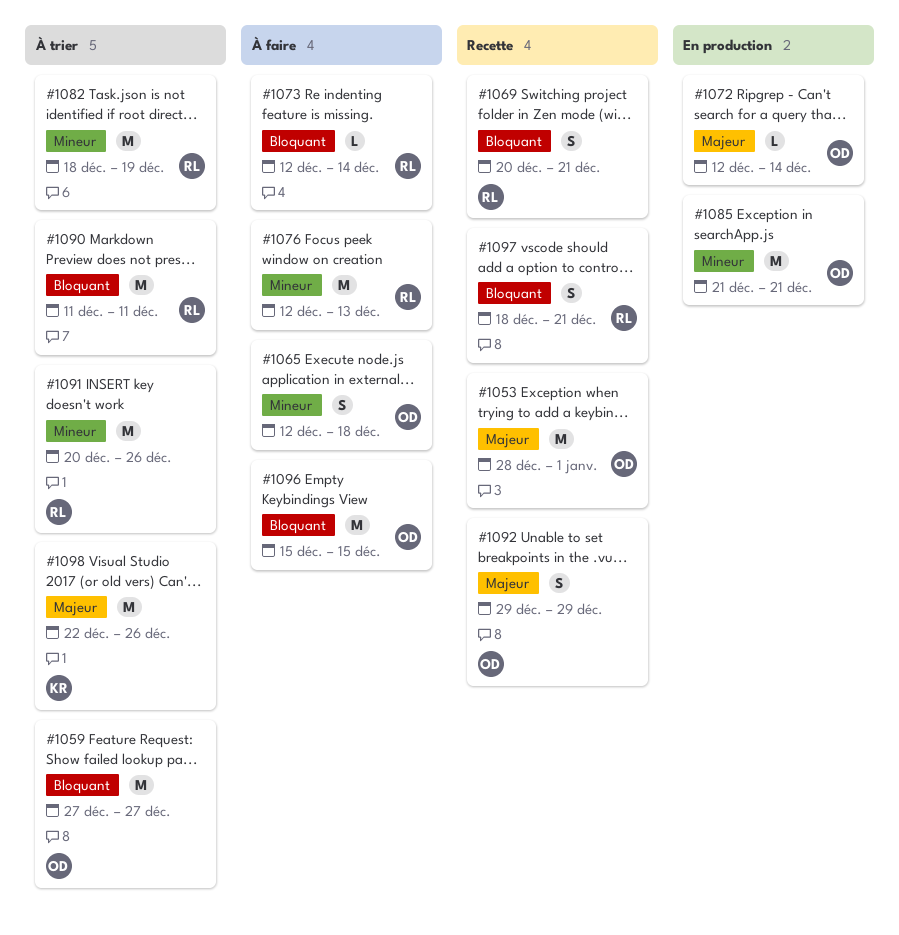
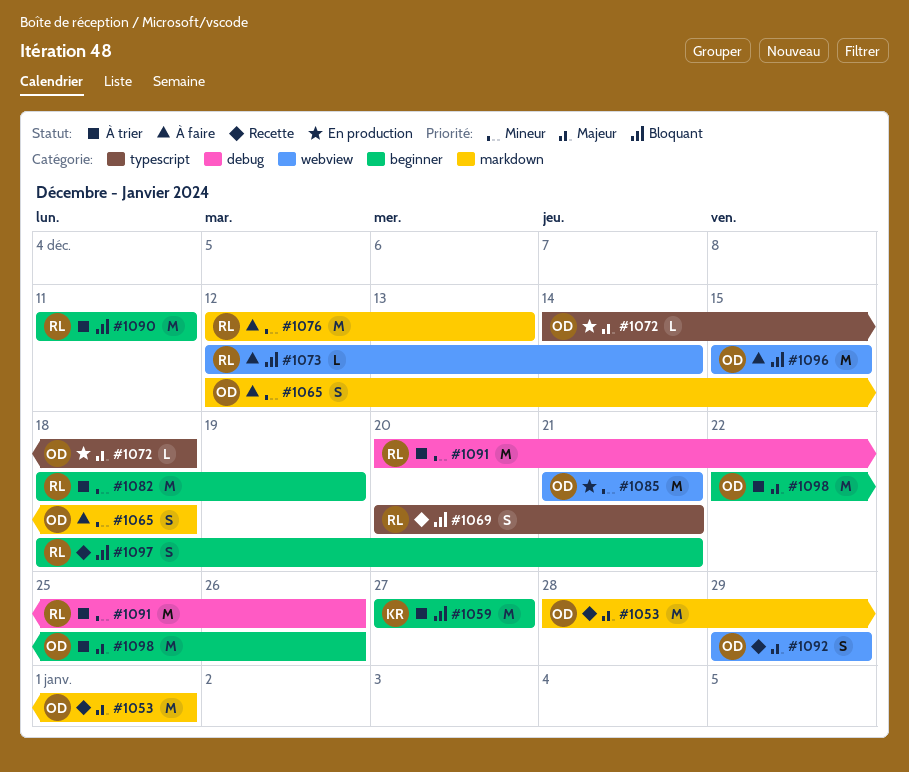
#1059, owner: OD -> KR
#1072, start: Dec 12 -> Dec 14
#1072, due: Dec 14 -> Dec 18
#1098, owner: KR -> OD

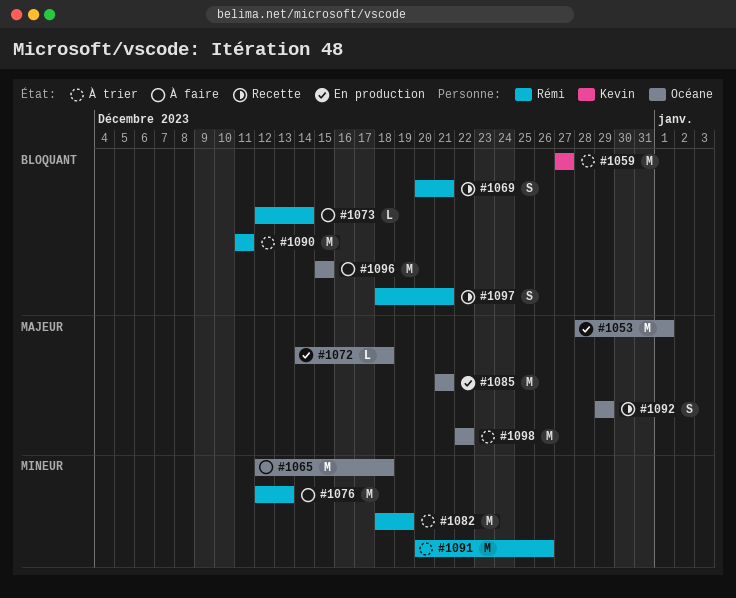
#1053, status: Recette -> En production
#1065, estimate: S -> M
#1085, priority: Mineur -> Majeur
#1098, due: Dec 26 -> Dec 22

